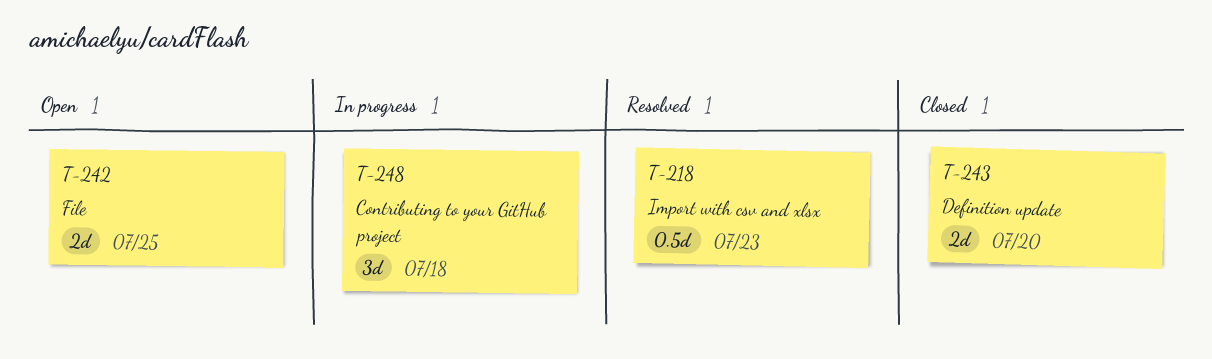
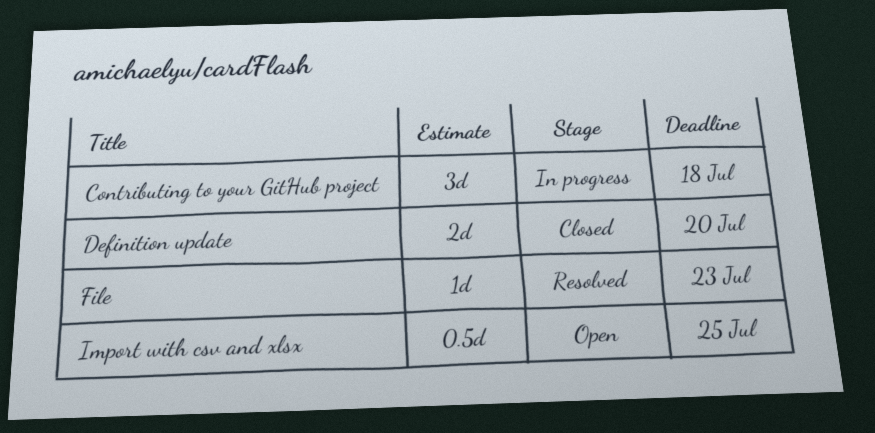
File, status: Open -> Resolved
File, estimate: 2d -> 1d
File, due: Jul 25 -> Jul 23
Import with csv and xlsx, status: Resolved -> Open
Import with csv and xlsx, due: Jul 23 -> Jul 25

